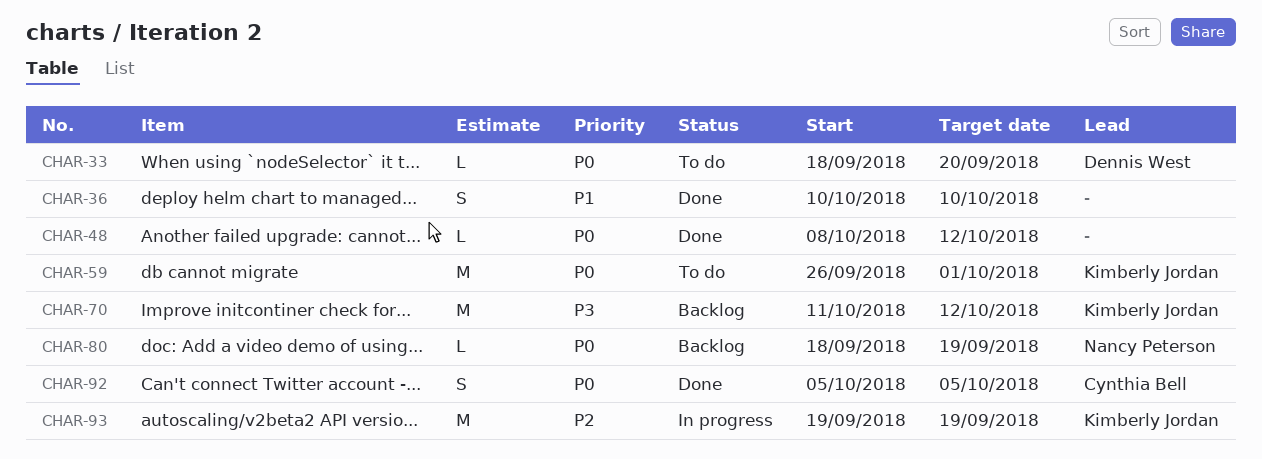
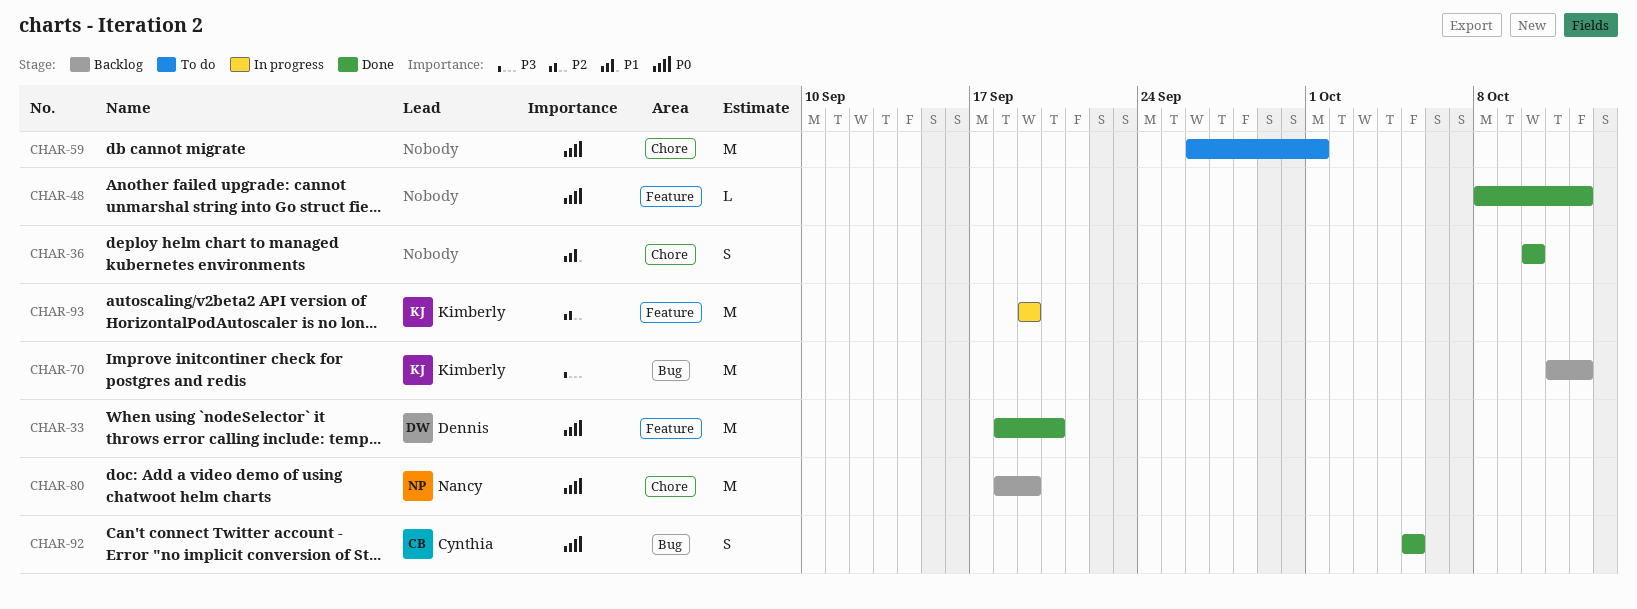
CHAR-33, status: To do -> Done
CHAR-33, estimate: L -> M
CHAR-59, owner: Kimberly Jordan -> none
CHAR-80, estimate: L -> M

